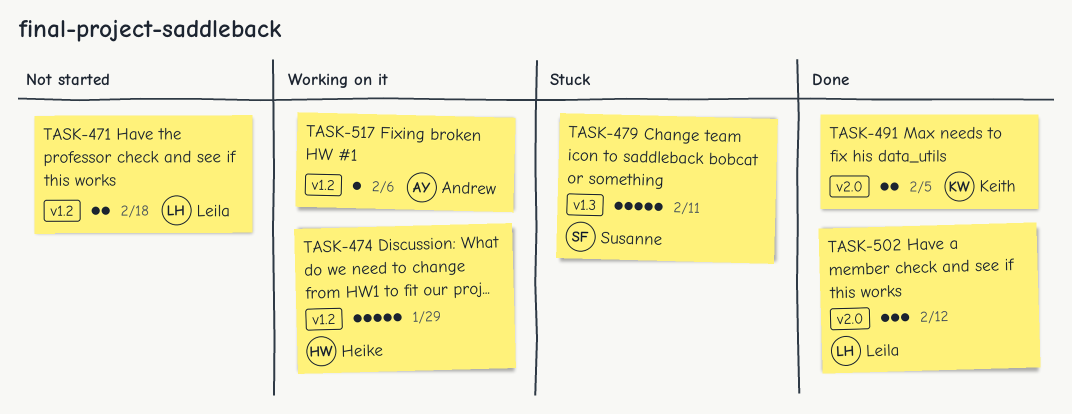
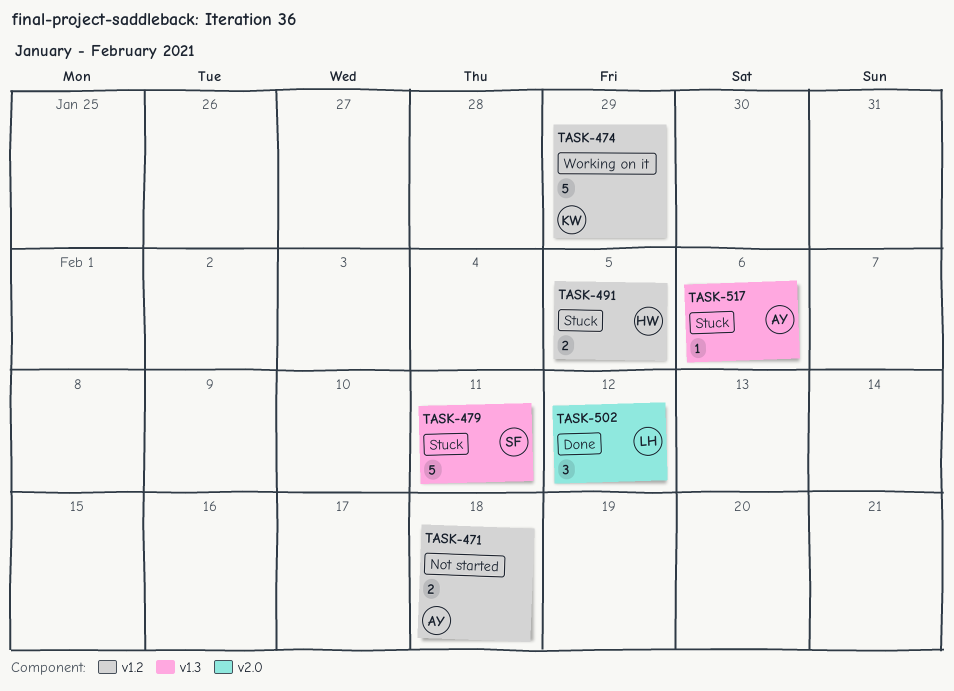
TASK-471, owner: Leila -> Andrew
TASK-474, owner: Heike -> Keith
TASK-491, status: Done -> Stuck
TASK-491, owner: Keith -> Heike
TASK-491, label: v2.0 -> v1.2
TASK-517, status: Working on it -> Stuck
TASK-517, label: v1.2 -> v1.3

